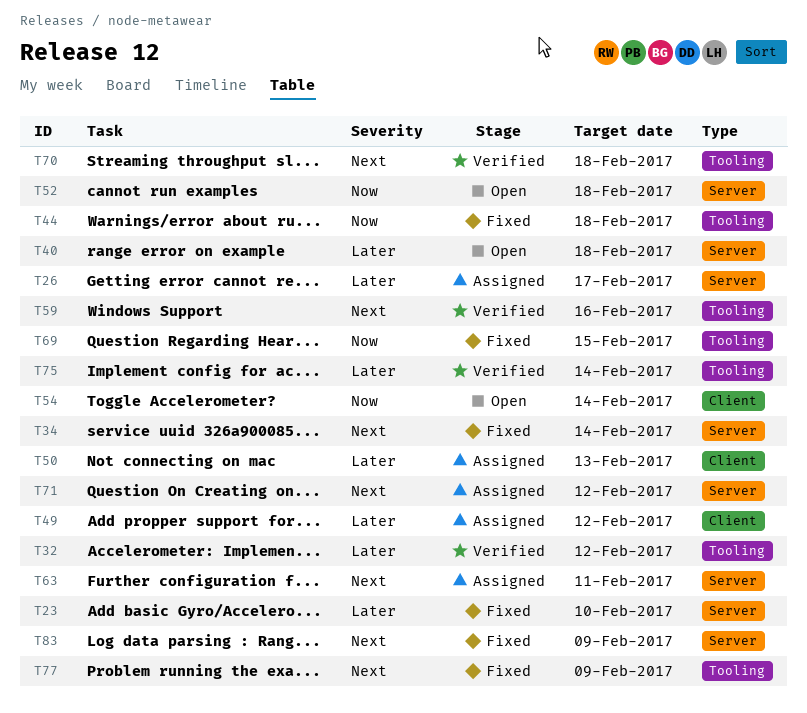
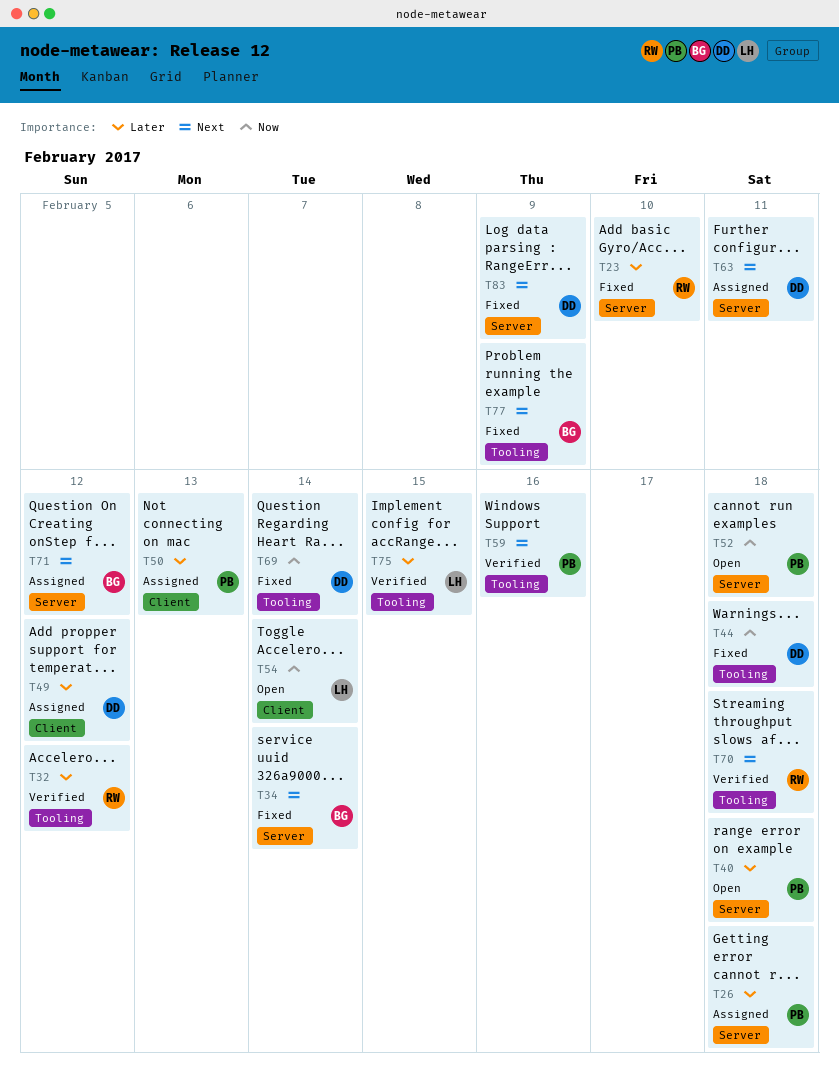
T26, due: Feb 17 -> Feb 18
T69, due: Feb 15 -> Feb 14
T75, due: Feb 14 -> Feb 15

